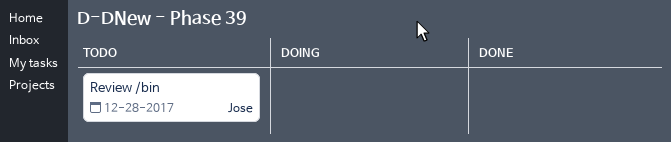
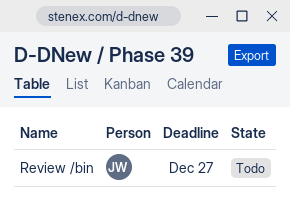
Review /bin, due: Dec 28 -> Dec 27

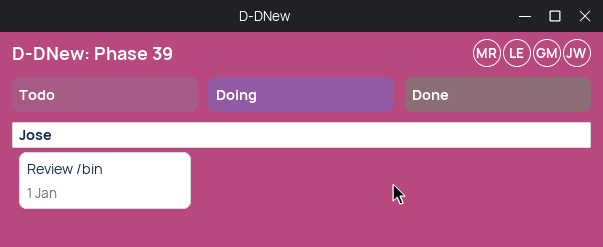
Review /bin, due: Dec 27 -> Jan 1

